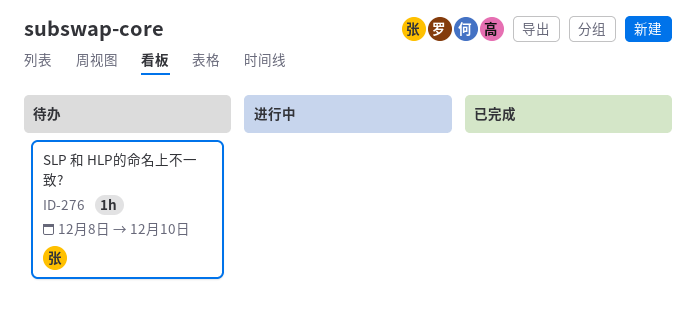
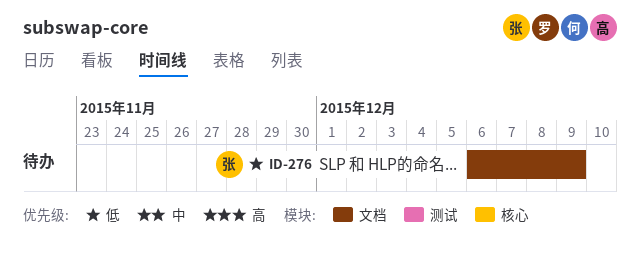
ID-276, start: Dec 8 -> Dec 6
ID-276, due: Dec 10 -> Dec 9

